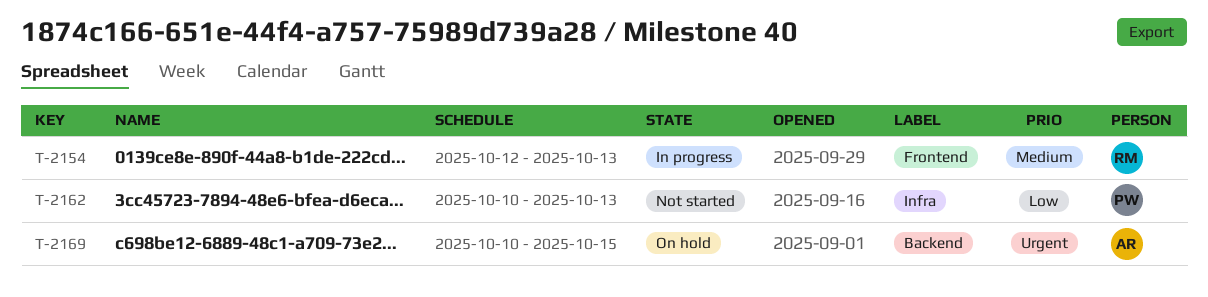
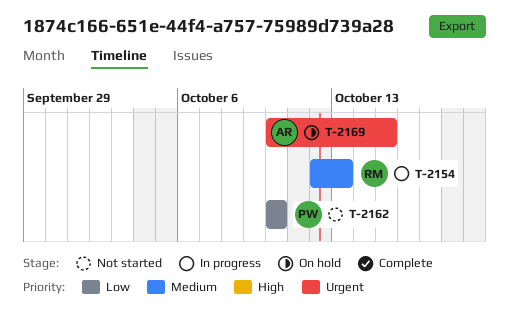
T-2162, due: Oct 13 -> Oct 10

